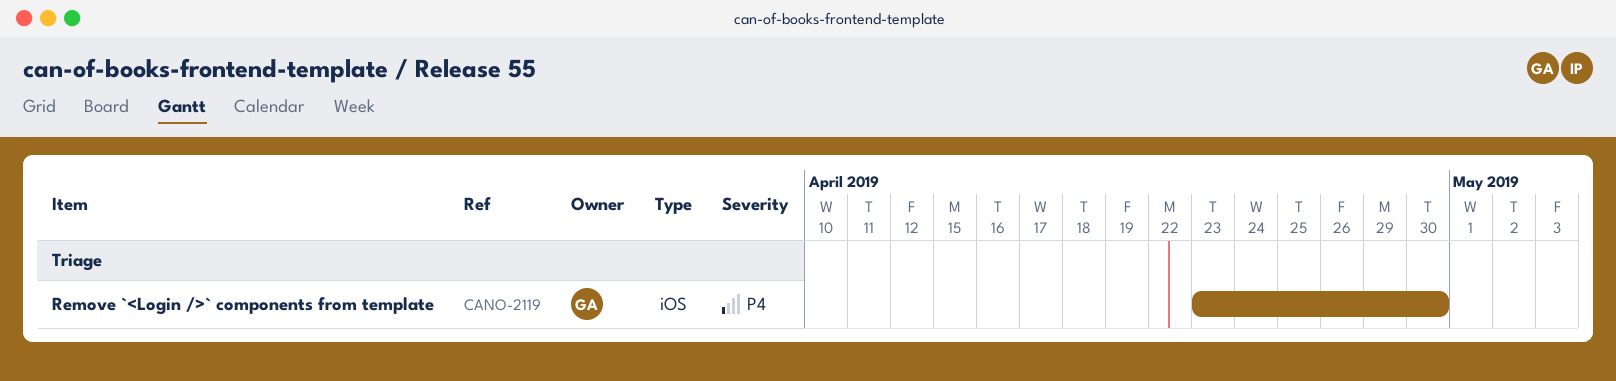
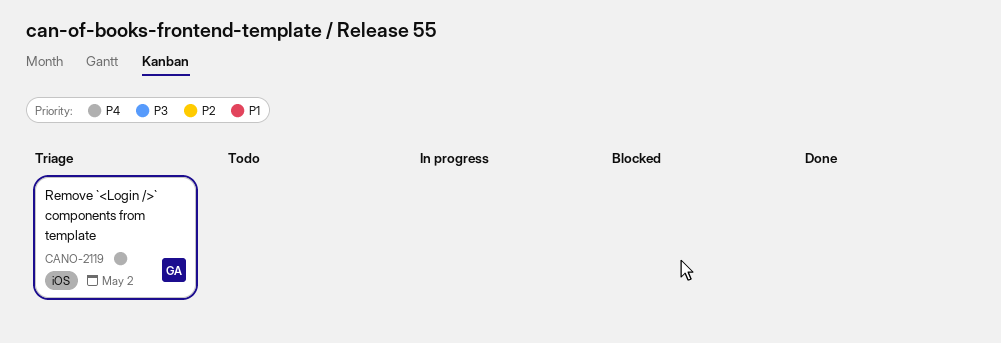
CANO-2119, due: Apr 30 -> May 2

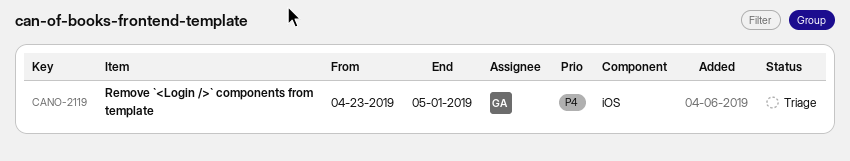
CANO-2119, due: May 2 -> May 1

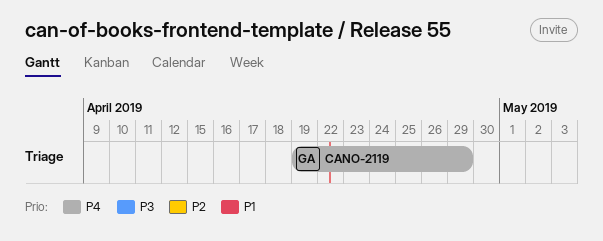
CANO-2119, start: Apr 23 -> Apr 19
CANO-2119, due: May 1 -> Apr 29

